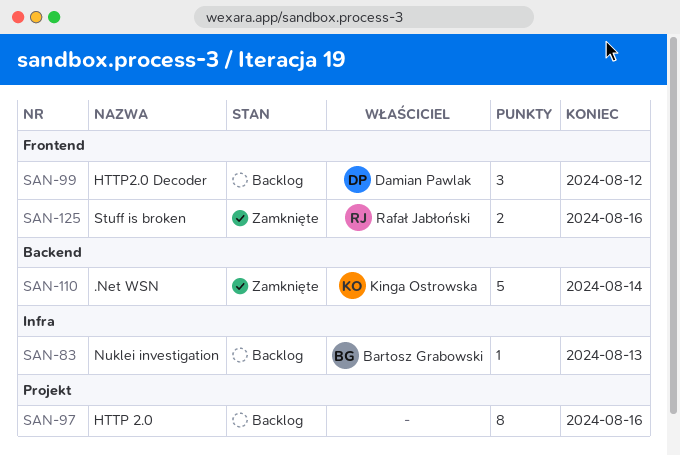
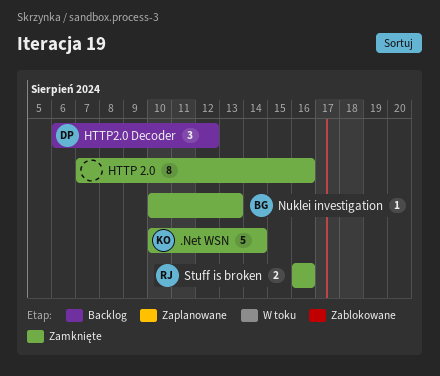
HTTP 2.0, status: Backlog -> Zamknięte
Nuklei investigation, status: Backlog -> Zamknięte

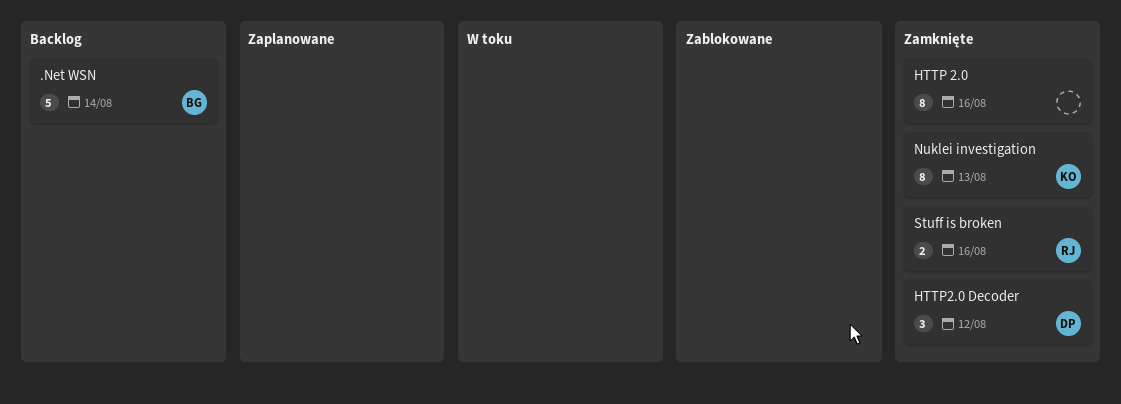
.Net WSN, status: Zamknięte -> Backlog
.Net WSN, owner: KO -> BG
HTTP2.0 Decoder, status: Backlog -> Zamknięte
Nuklei investigation, owner: BG -> KO
Nuklei investigation, estimate: 1 -> 8

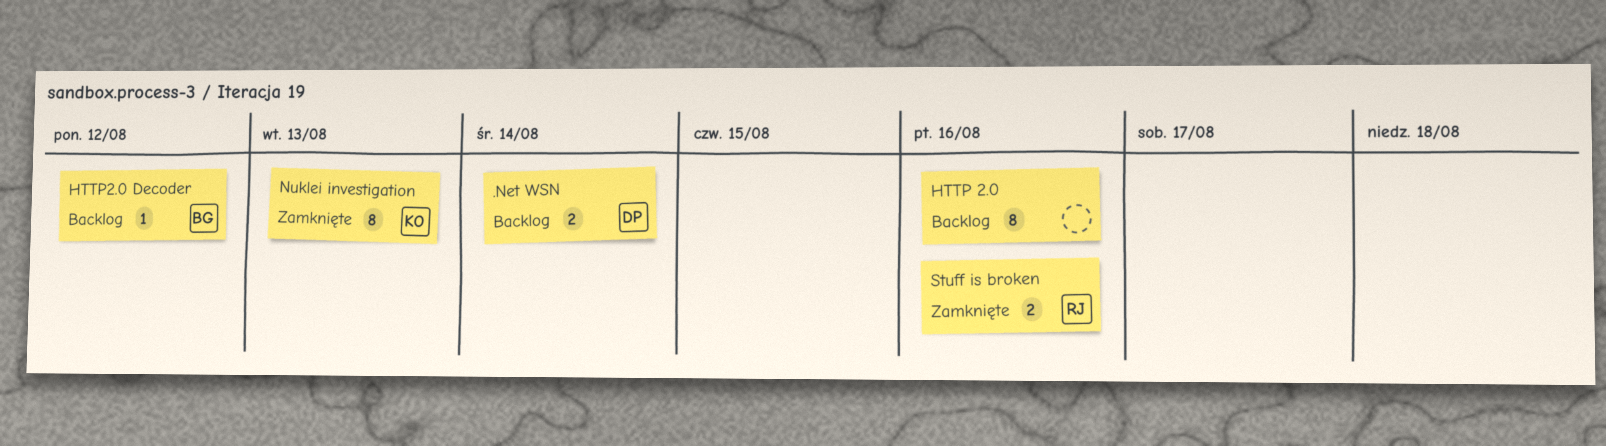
.Net WSN, owner: BG -> DP
.Net WSN, estimate: 5 -> 2
HTTP 2.0, status: Zamknięte -> Backlog
HTTP2.0 Decoder, status: Zamknięte -> Backlog
HTTP2.0 Decoder, owner: DP -> BG
HTTP2.0 Decoder, estimate: 3 -> 1

